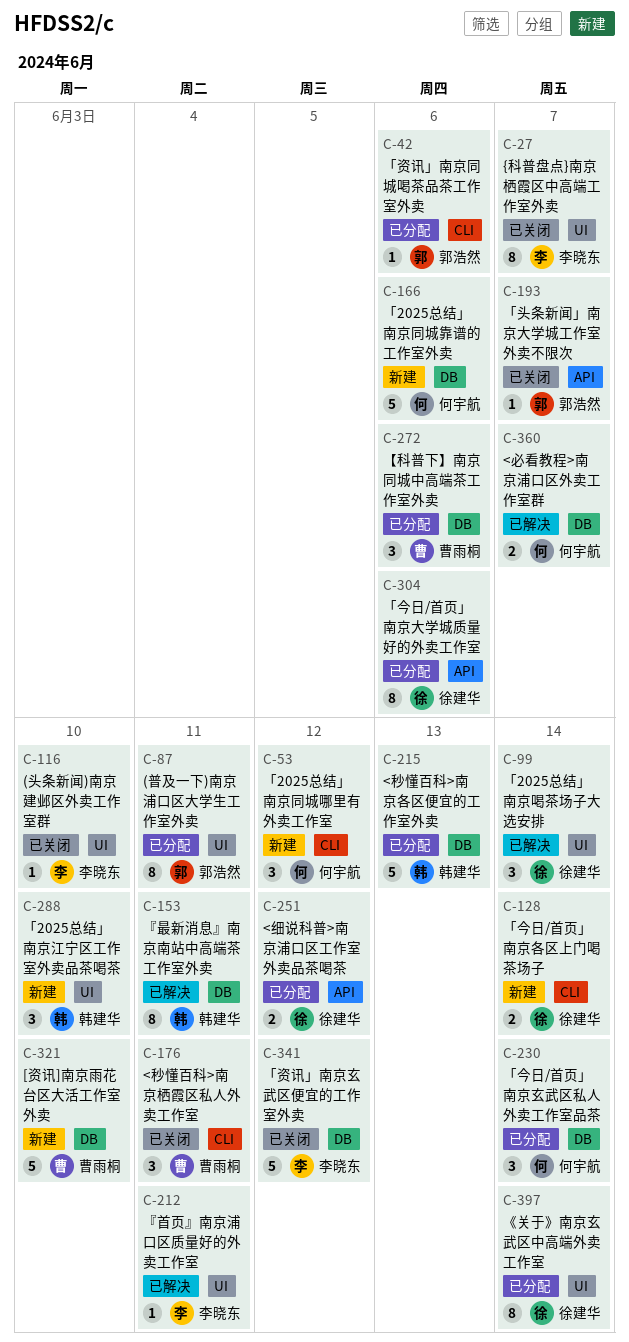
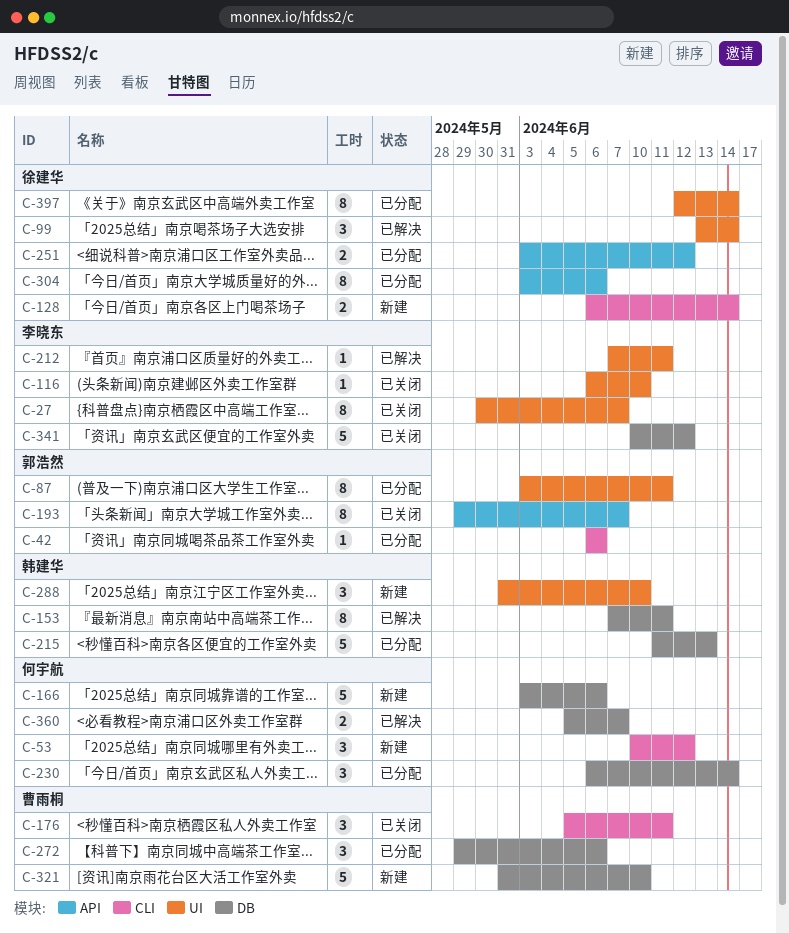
C-193, estimate: 1 -> 8

